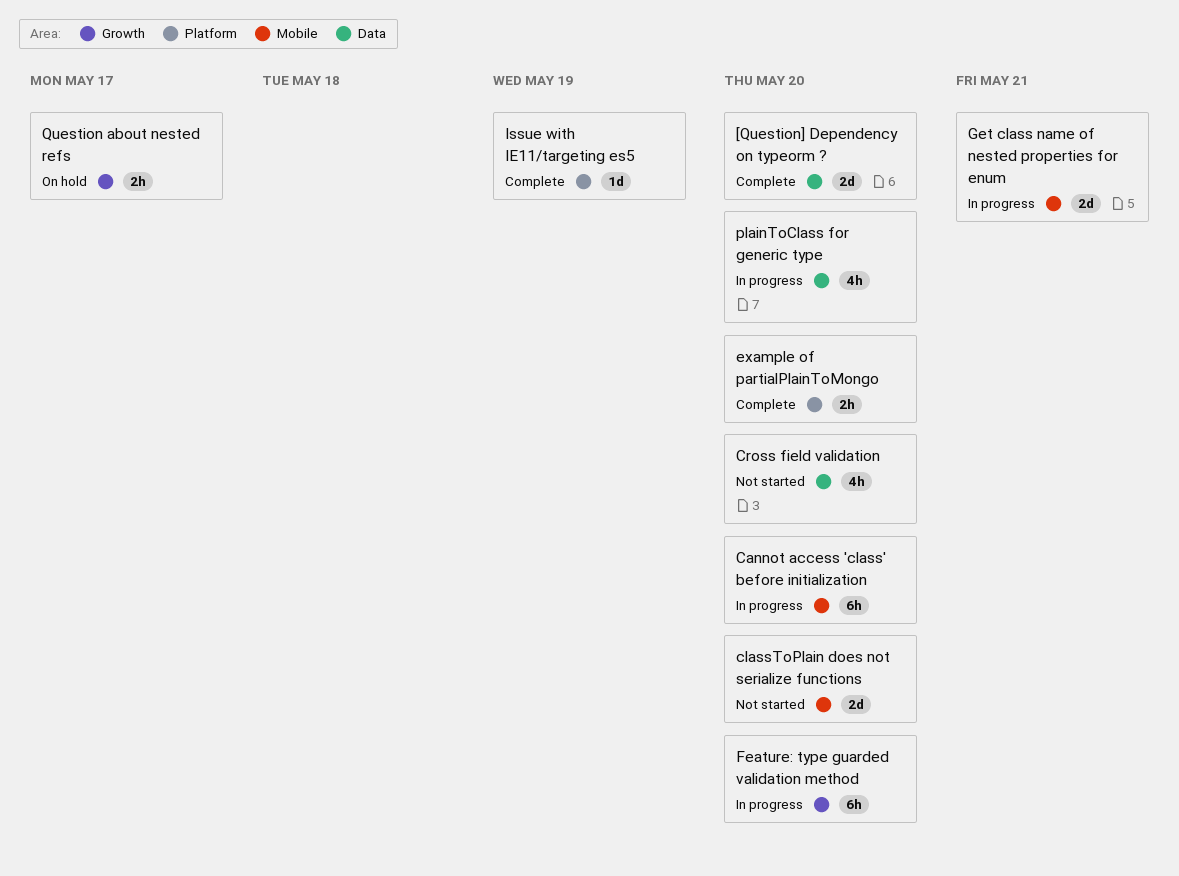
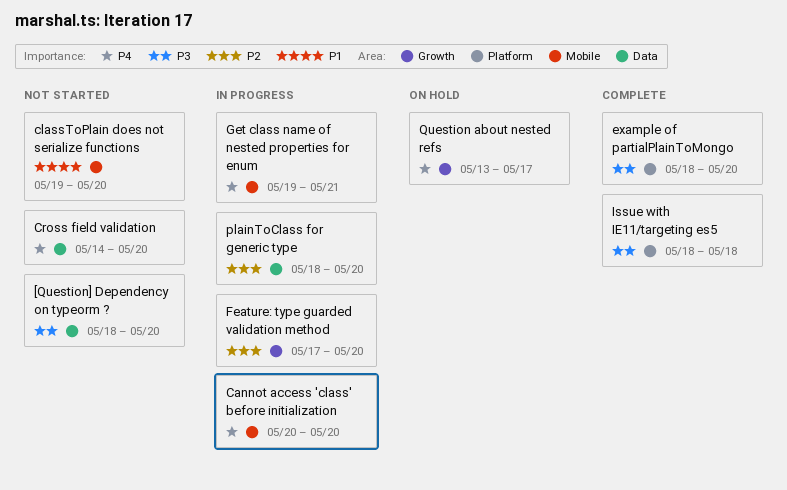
[Question] Dependency on typeorm ?, status: Complete -> Not started
Issue with IE11/targeting es5, due: May 19 -> May 18

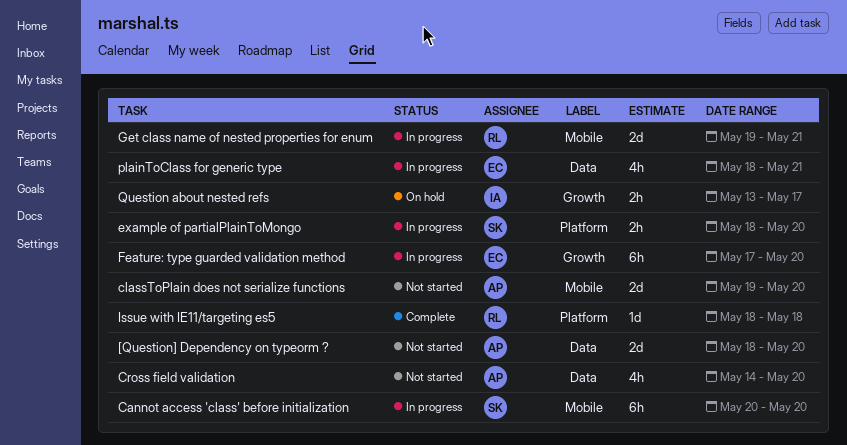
example of partialPlainToMongo, status: Complete -> In progress
plainToClass for generic type, due: May 20 -> May 21

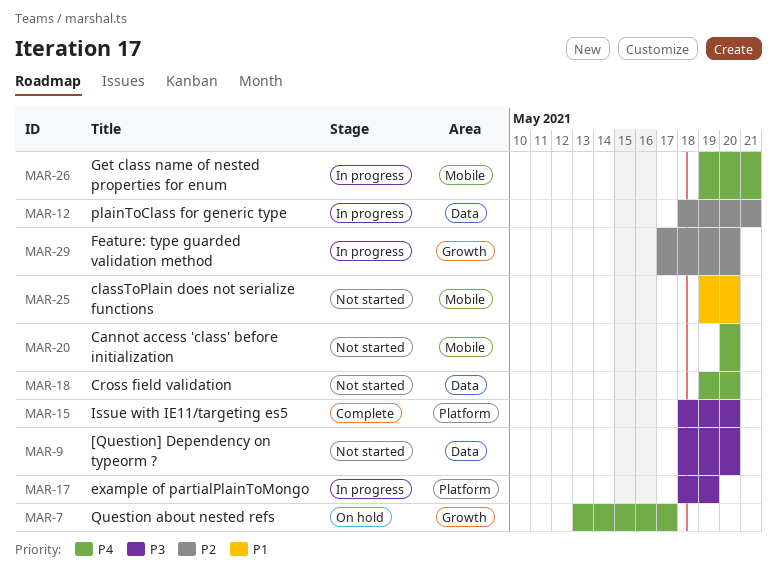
Cannot access 'class' before initialization, status: In progress -> Not started
Cross field validation, start: May 14 -> May 19
example of partialPlainToMongo, due: May 20 -> May 19
Issue with IE11/targeting es5, due: May 18 -> May 20

